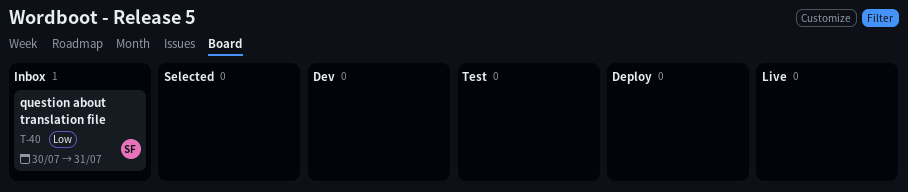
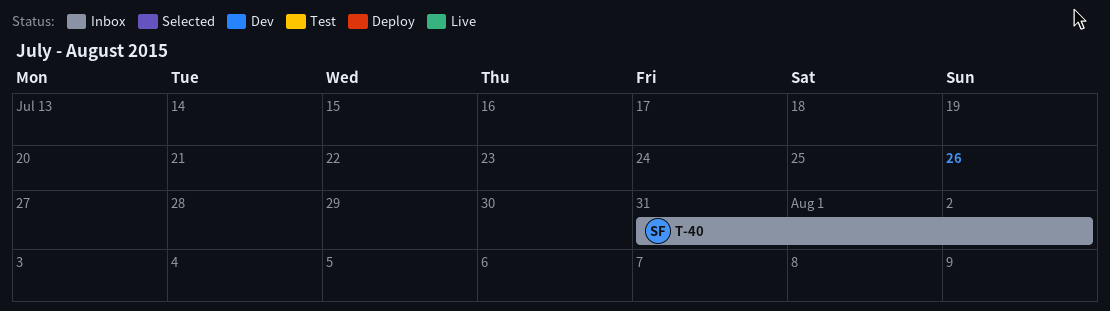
T-40, start: Jul 30 -> Jul 31
T-40, due: Jul 31 -> Aug 2

